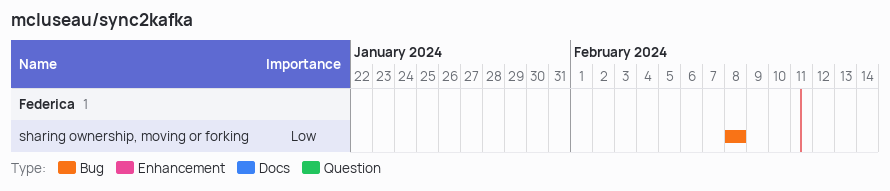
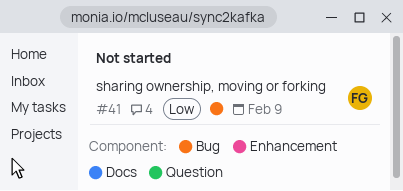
sharing ownership, moving or forking, due: Feb 8 -> Feb 9

